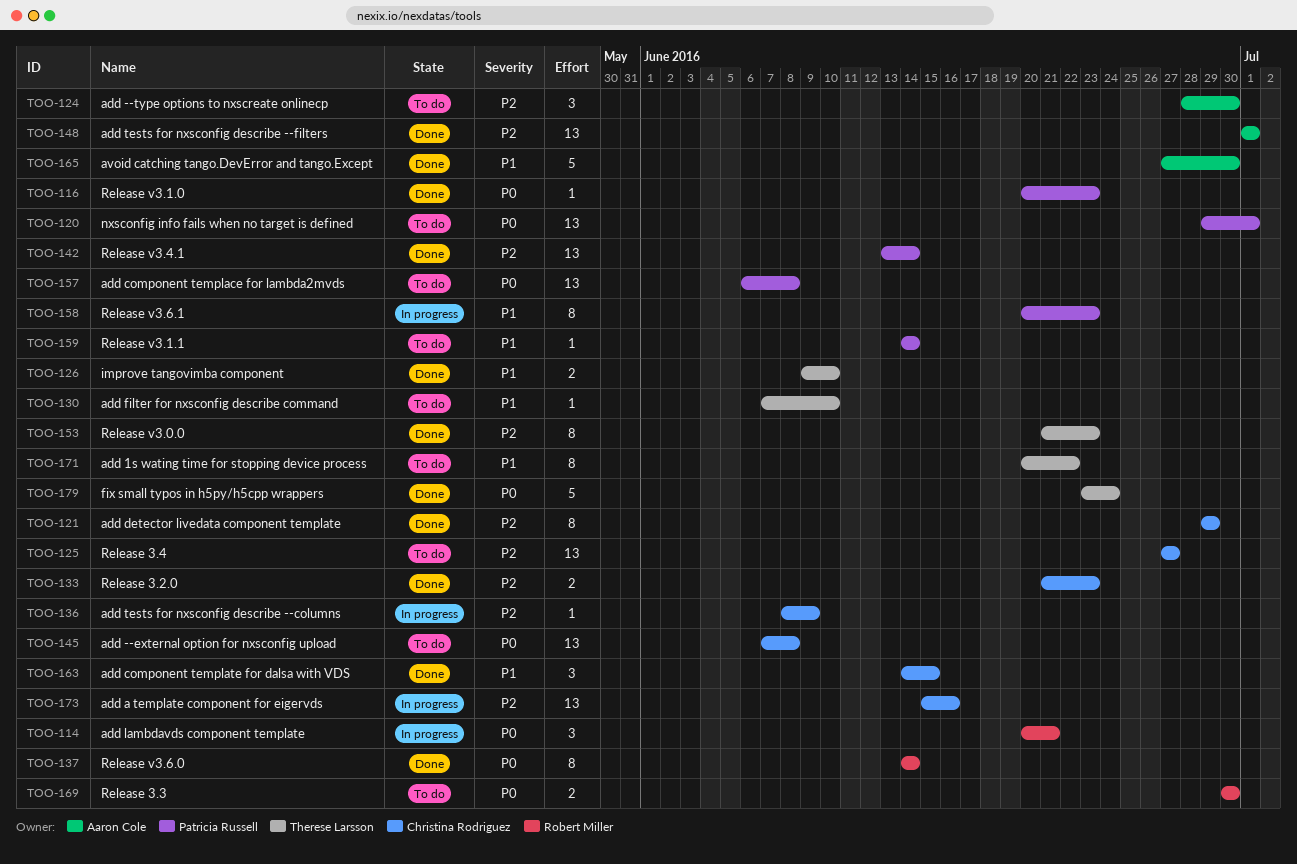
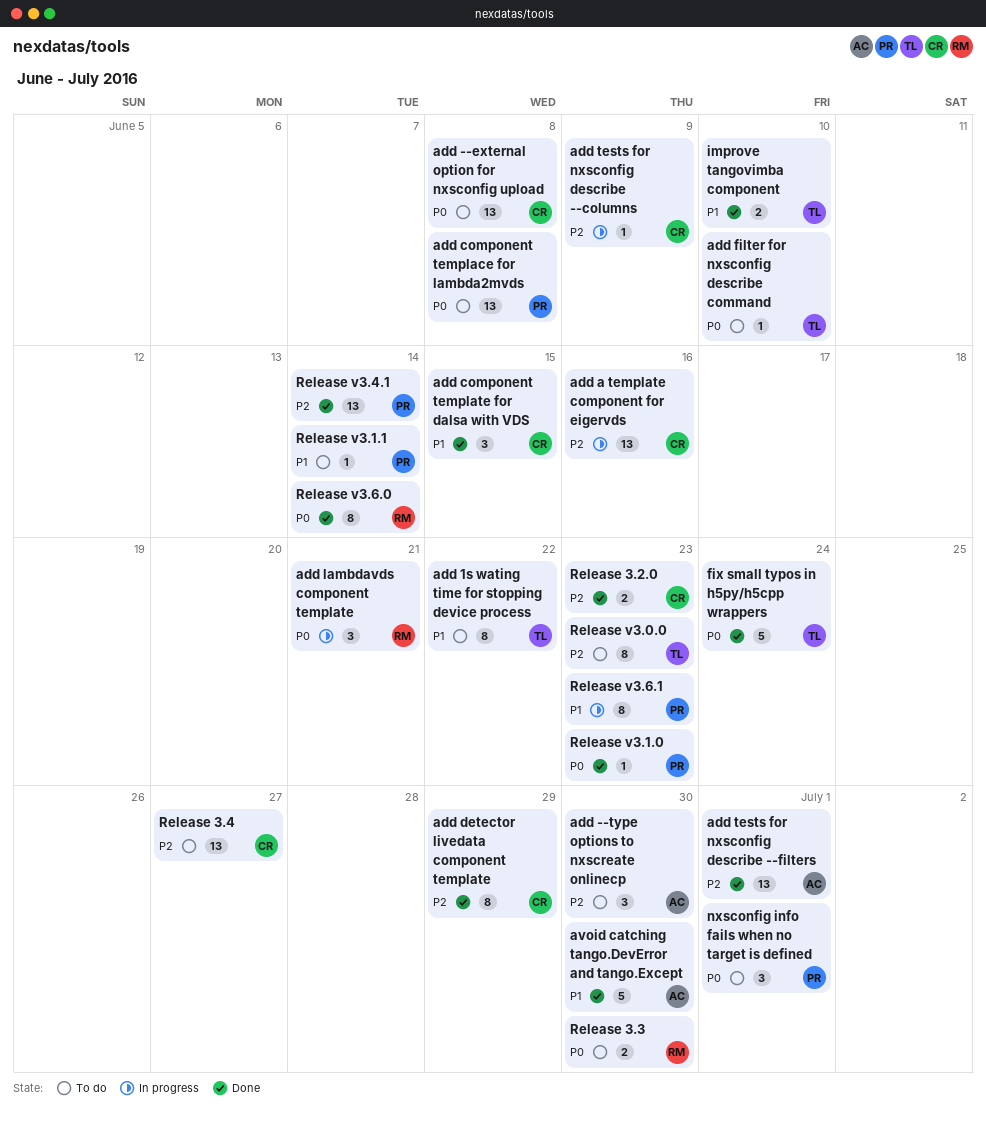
add filter for nxsconfig describe command, priority: P1 -> P0
nxsconfig info fails when no target is defined, estimate: 13 -> 3
Release v3.0.0, status: Done -> To do

